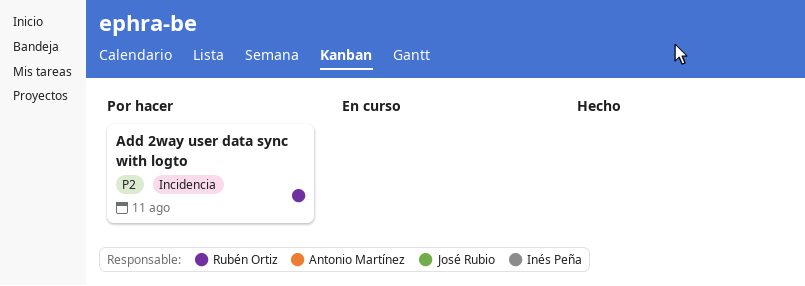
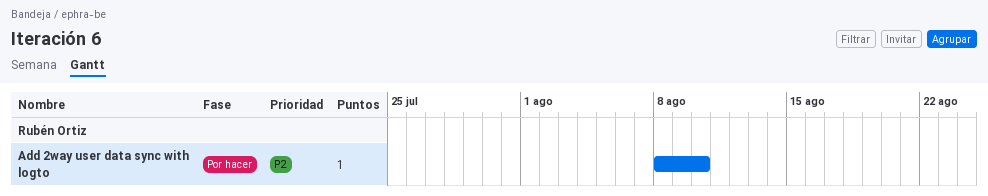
Add 2way user data sync with logto, due: Aug 11 -> Aug 10

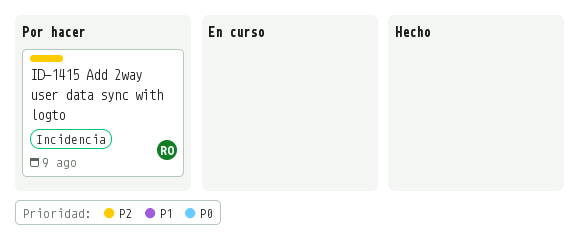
Add 2way user data sync with logto, due: Aug 10 -> Aug 9

